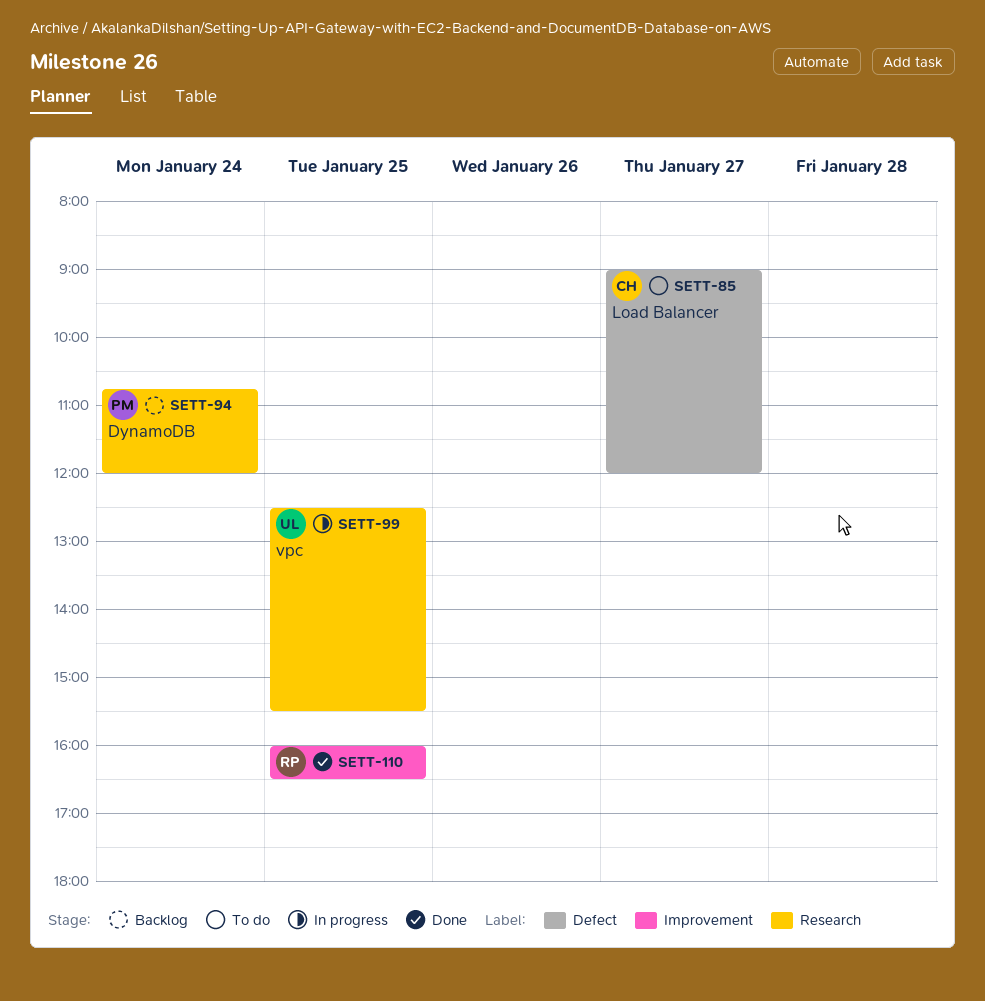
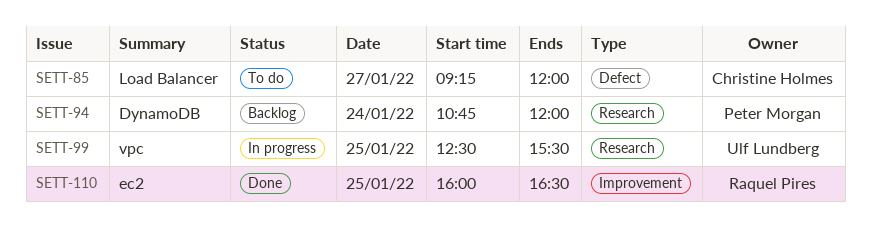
SETT-85, begins: 09:00 -> 09:15

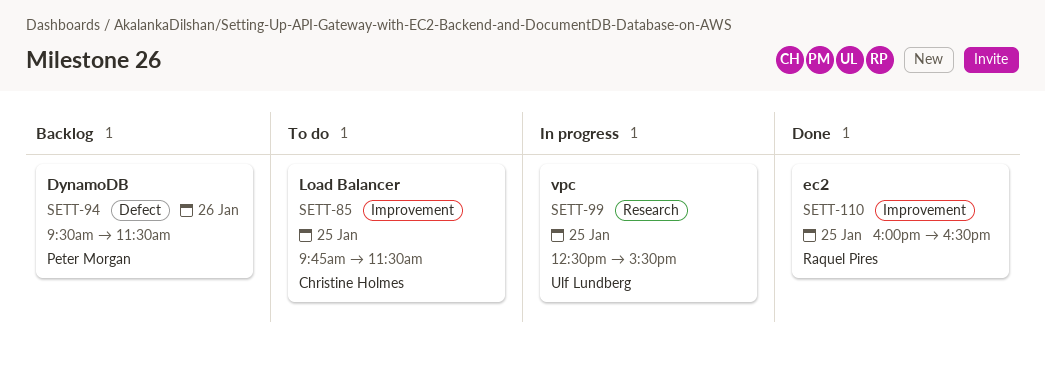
SETT-85, label: Defect -> Improvement
SETT-85, day: Jan 27 -> Jan 25
SETT-85, begins: 09:15 -> 09:45
SETT-85, ends: 12:00 -> 11:30
SETT-94, label: Research -> Defect
SETT-94, day: Jan 24 -> Jan 26
SETT-94, begins: 10:45 -> 09:30
SETT-94, ends: 12:00 -> 11:30

